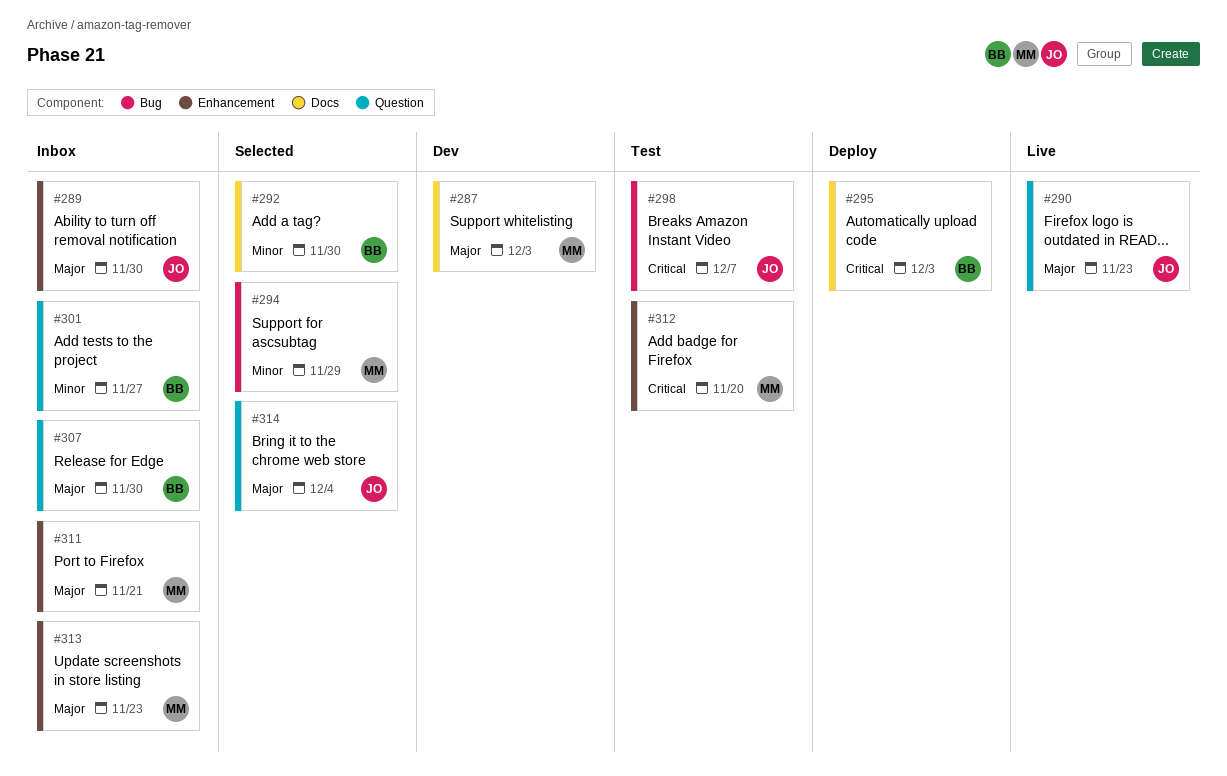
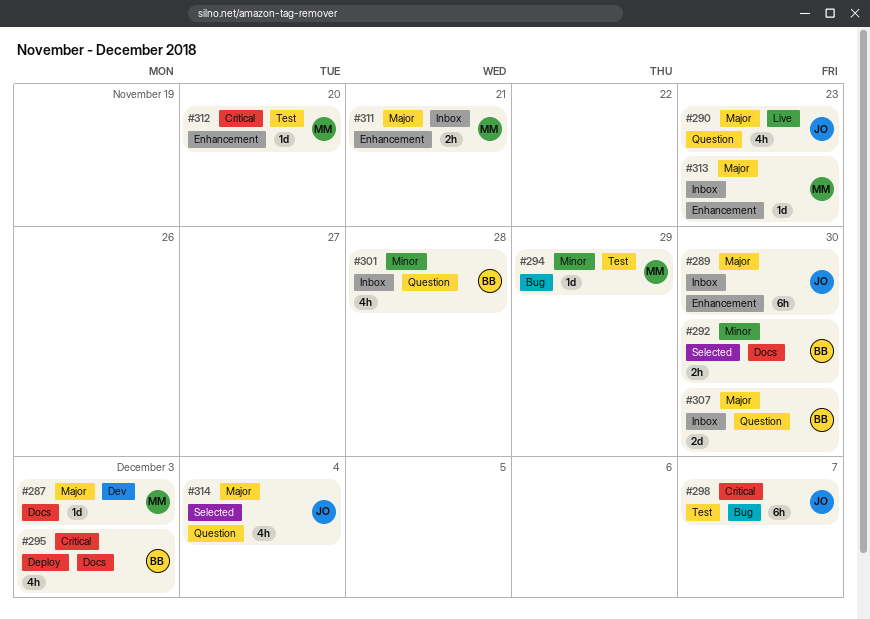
#294, status: Selected -> Test
#301, due: Nov 27 -> Nov 28

